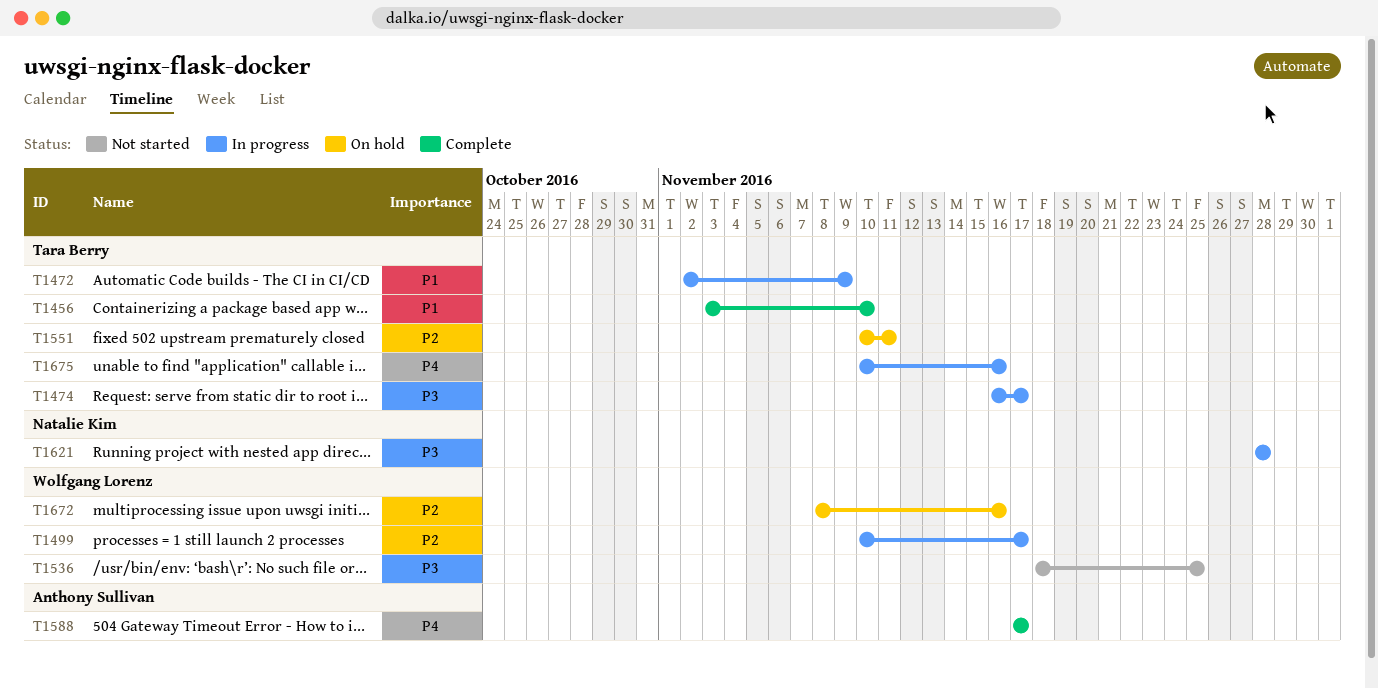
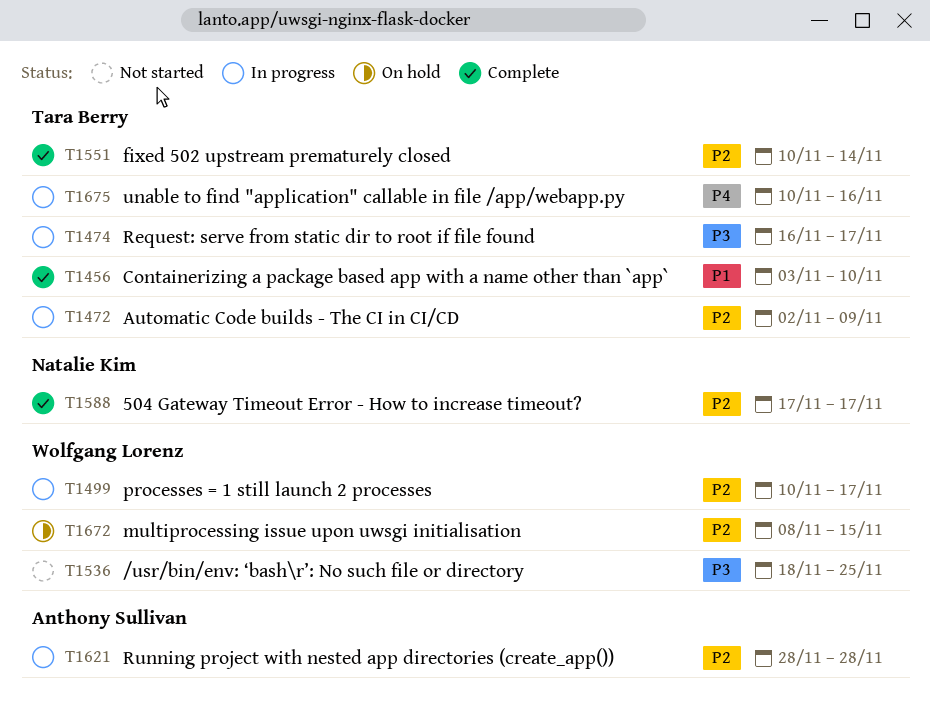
T1472, priority: P1 -> P2
T1551, status: On hold -> Complete
T1551, due: Nov 11 -> Nov 14
T1588, owner: Anthony Sullivan -> Natalie Kim
T1588, priority: P4 -> P2
T1621, owner: Natalie Kim -> Anthony Sullivan
T1621, priority: P3 -> P2
T1672, due: Nov 16 -> Nov 15

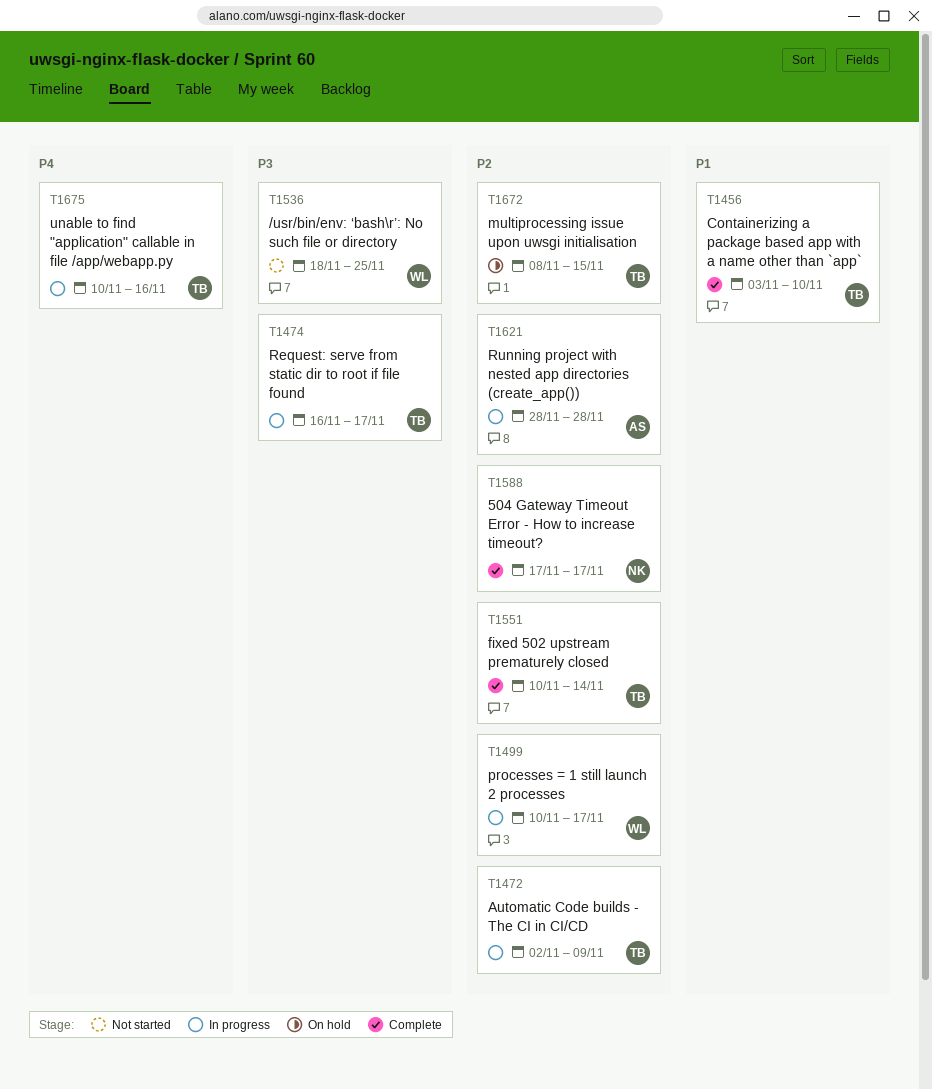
T1672, owner: Wolfgang Lorenz -> Tara Berry

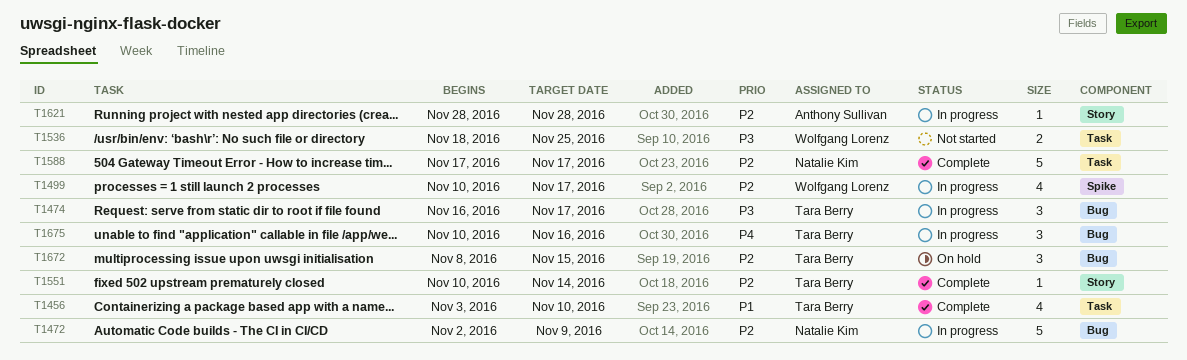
T1472, owner: Tara Berry -> Natalie Kim

